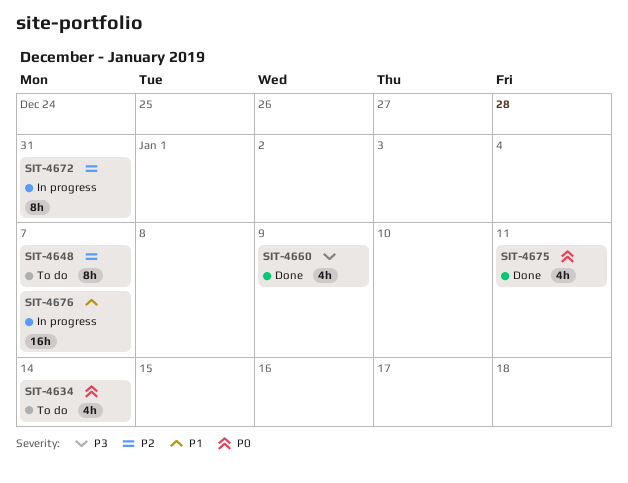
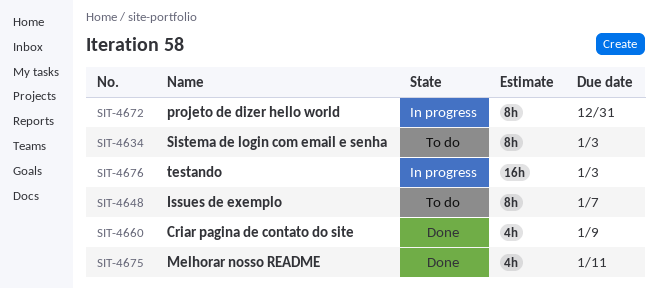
SIT-4634, estimate: 4h -> 8h
SIT-4634, due: Jan 14 -> Jan 3
SIT-4676, due: Jan 7 -> Jan 3

